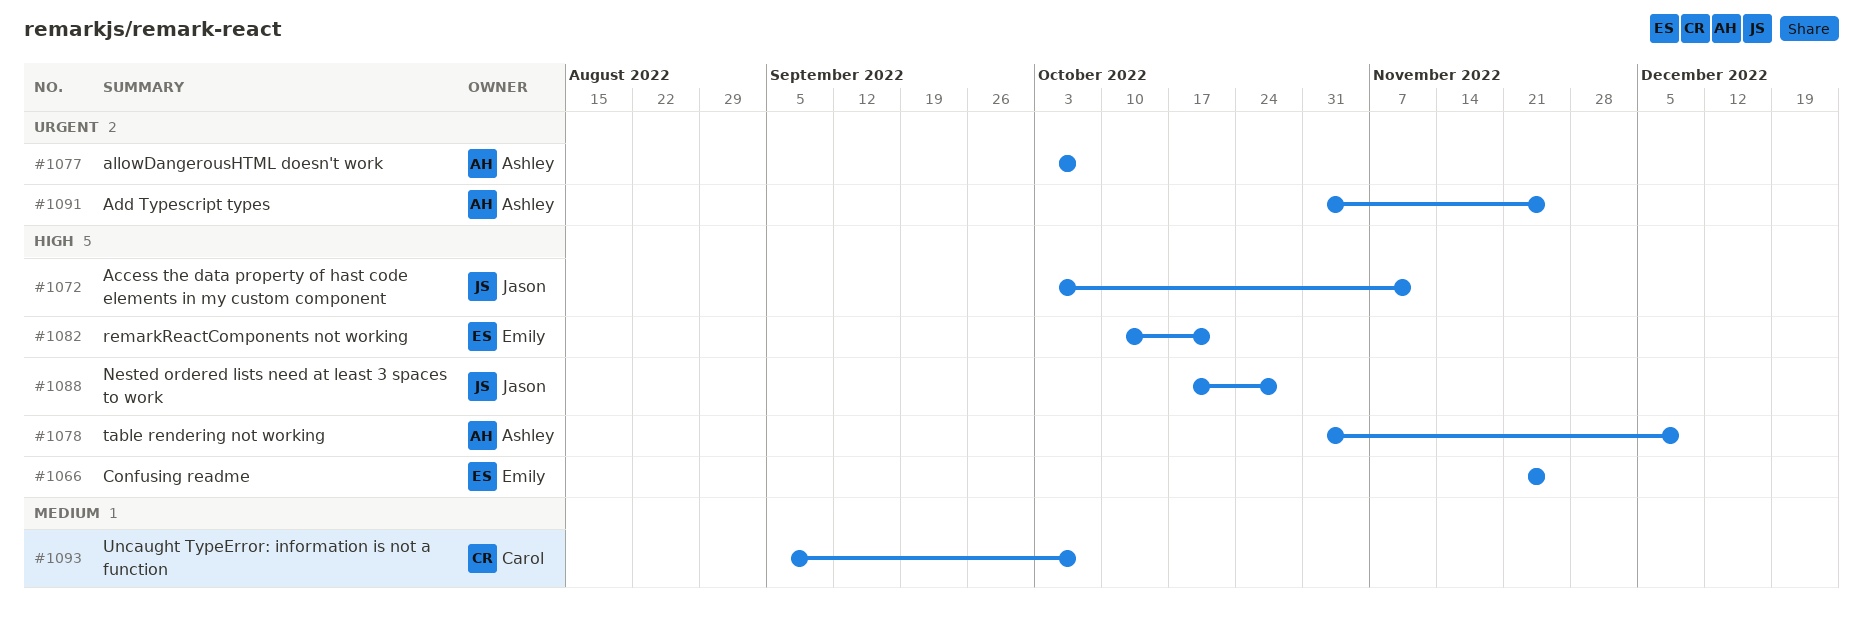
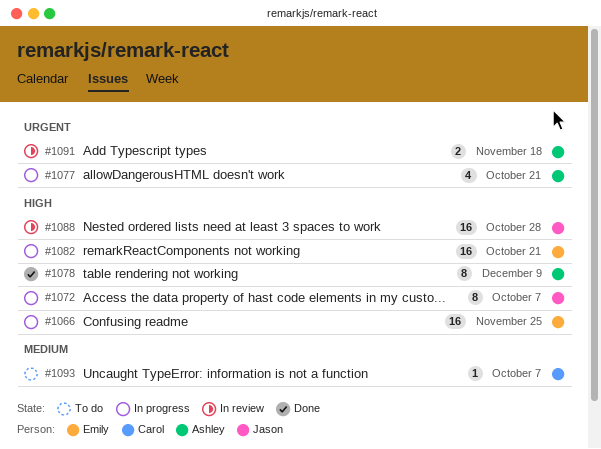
#1072, due: Nov 11 -> Oct 7
#1077, due: Oct 7 -> Oct 21
#1091, due: Nov 25 -> Nov 18

